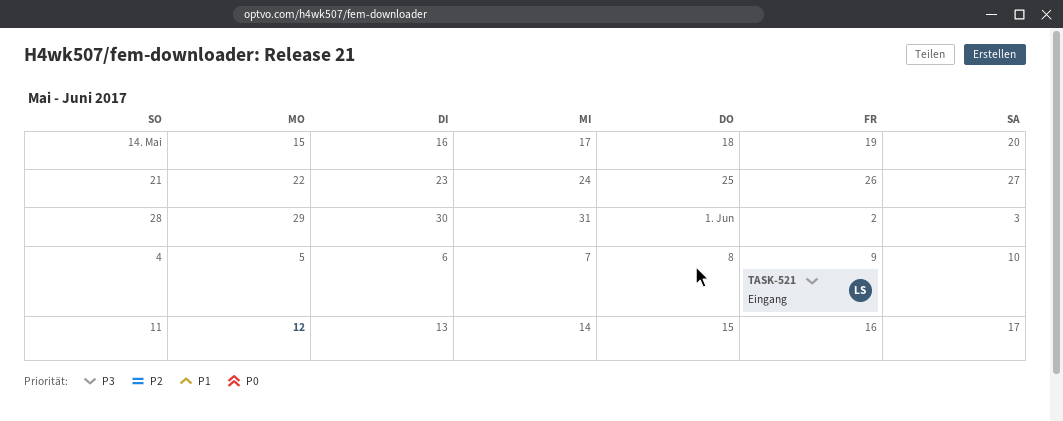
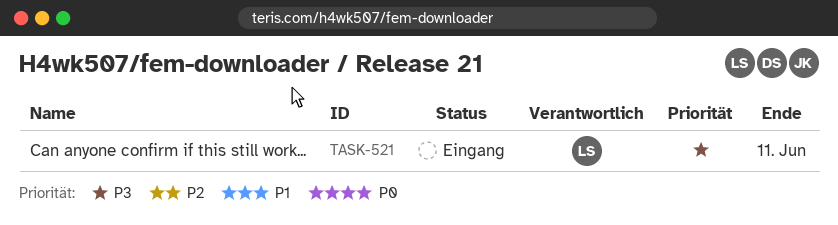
TASK-521, due: Jun 9 -> Jun 11

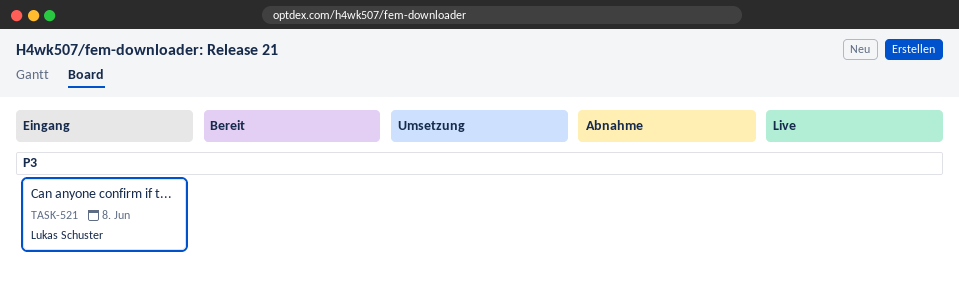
TASK-521, due: Jun 11 -> Jun 8

